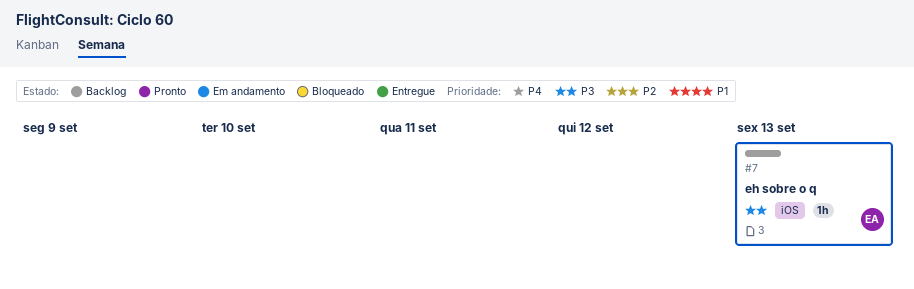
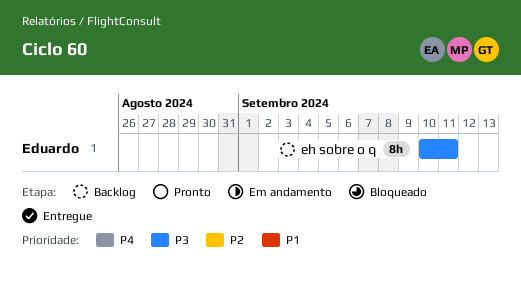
eh sobre o q, estimate: 1h -> 8h
eh sobre o q, due: Sep 13 -> Sep 11

